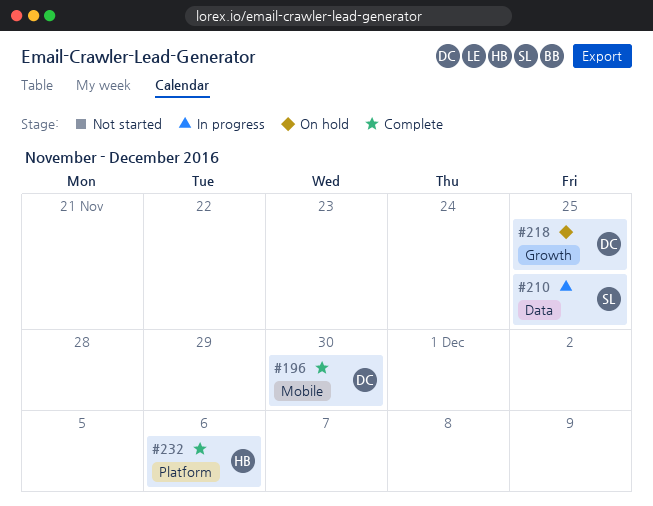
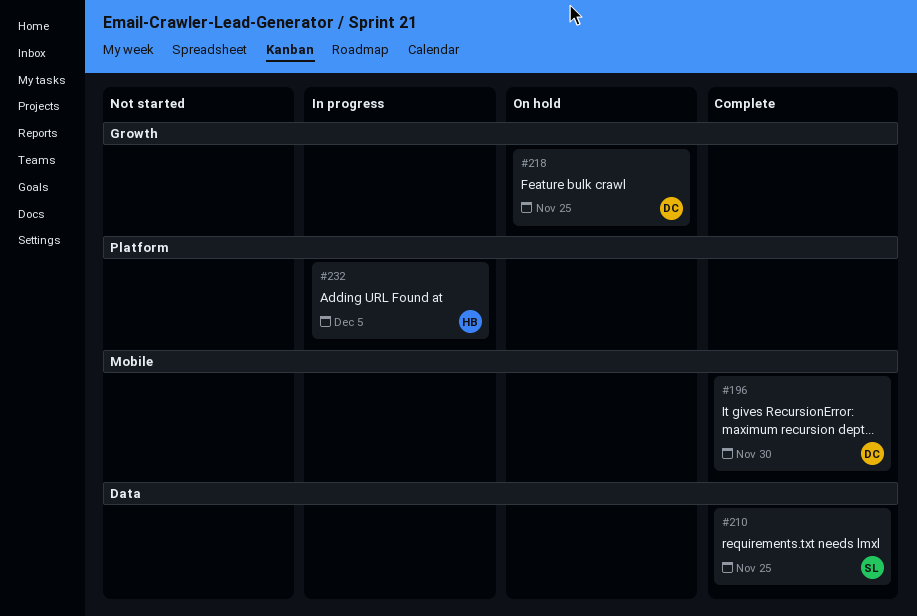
#210, status: In progress -> Complete
#232, status: Complete -> In progress
#232, due: Dec 6 -> Dec 5

